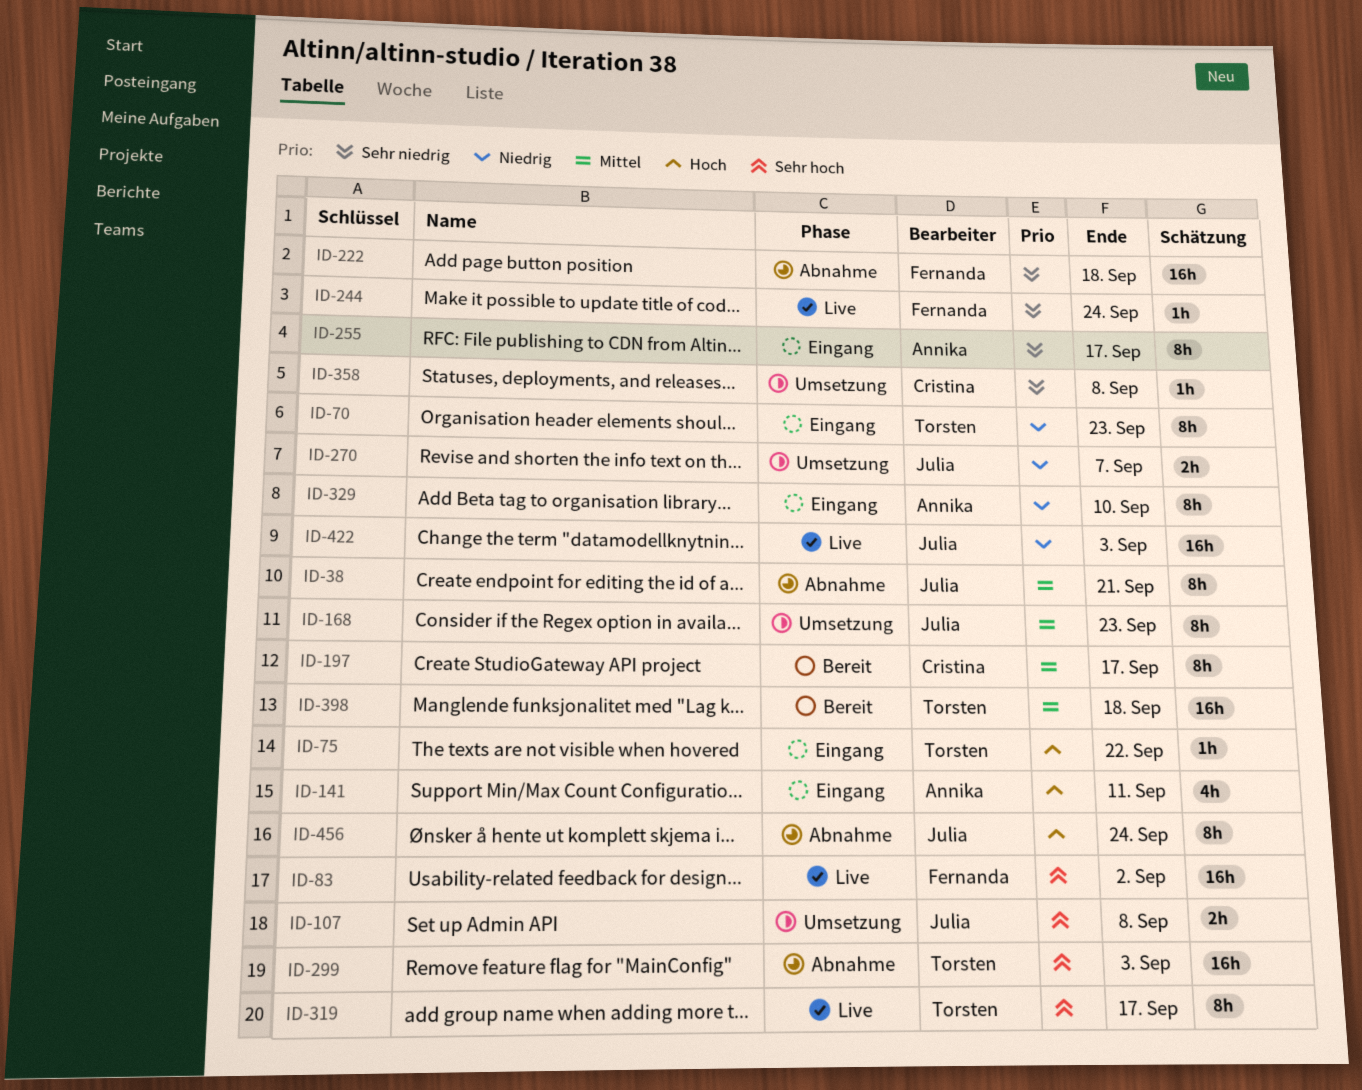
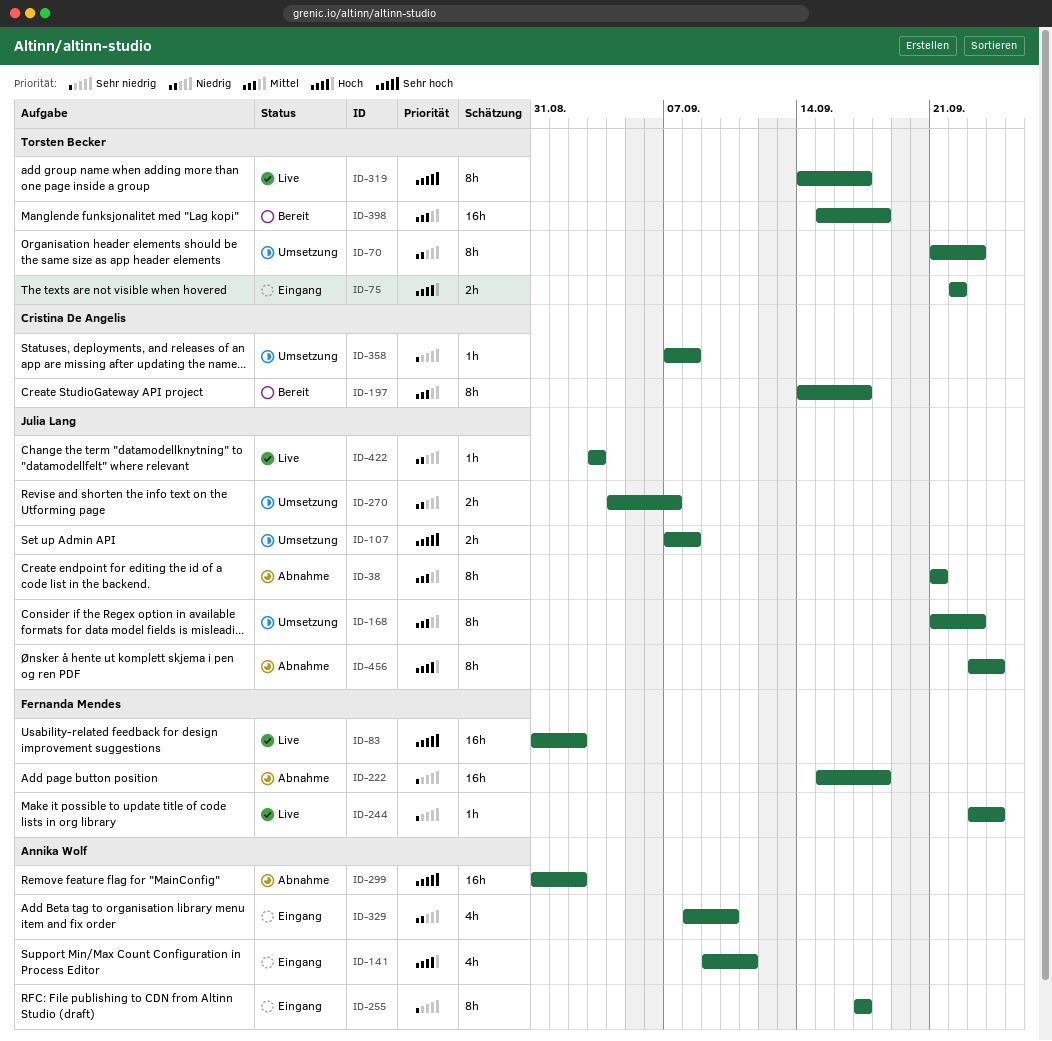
ID-70, status: Eingang -> Umsetzung
ID-75, estimate: 1h -> 2h
ID-299, owner: Torsten Becker -> Annika Wolf
ID-299, due: Sep 3 -> Sep 2
ID-329, estimate: 8h -> 4h
ID-422, estimate: 16h -> 1h

